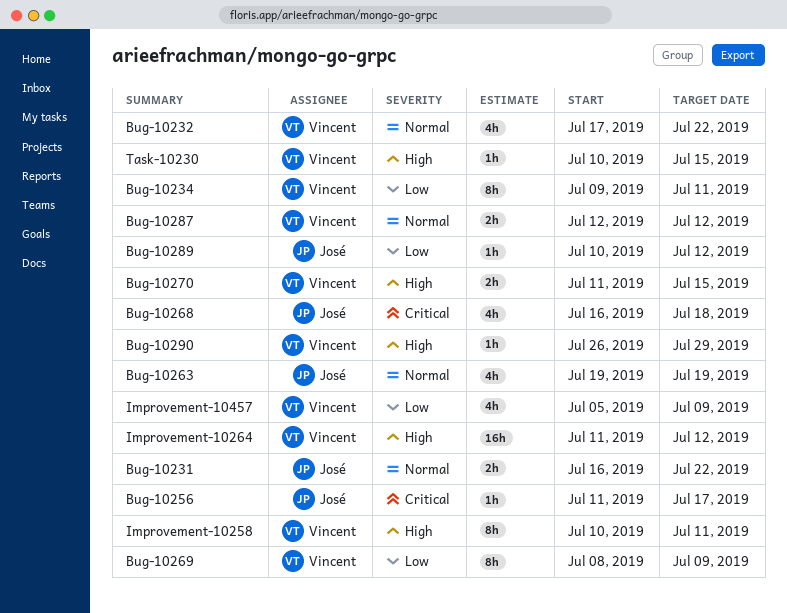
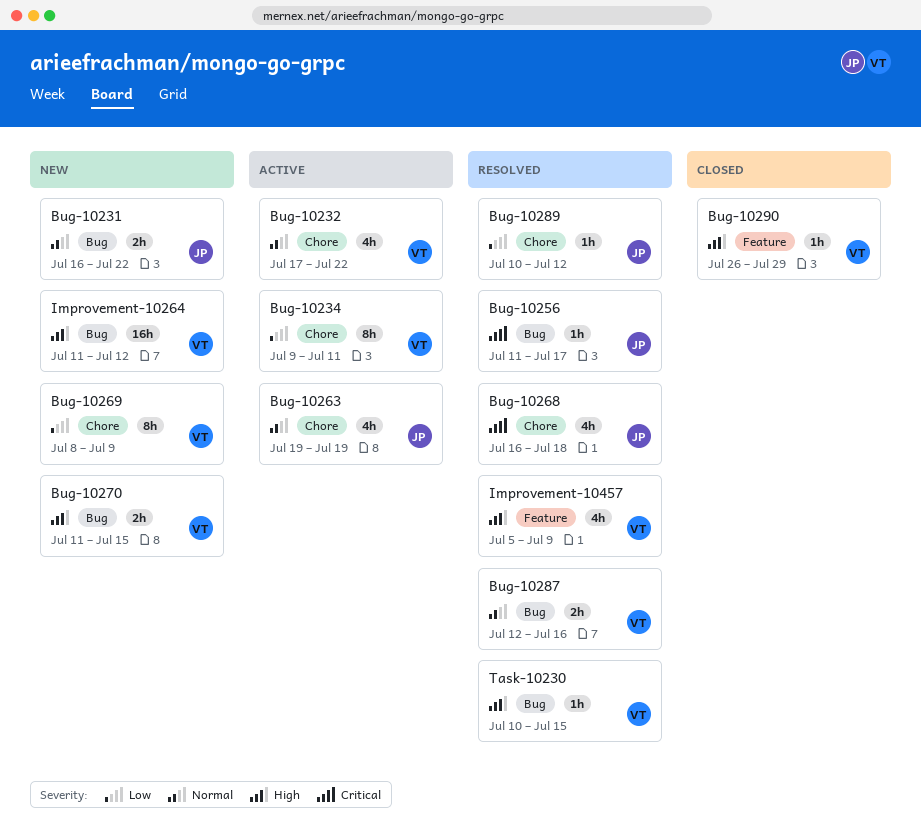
Bug-10287, due: Jul 12 -> Jul 16
Improvement-10258: present -> none
Improvement-10457, priority: Low -> High

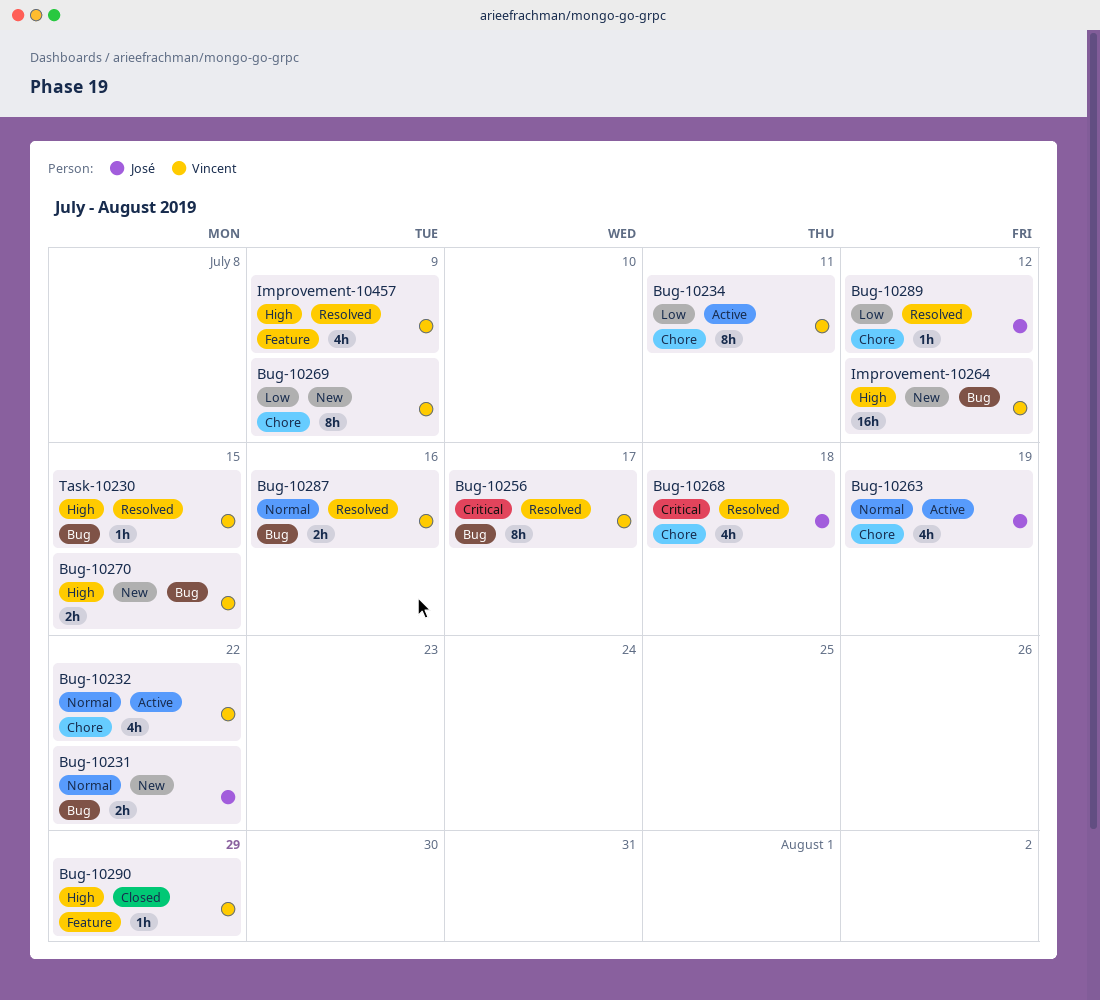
Bug-10256, owner: José -> Vincent
Bug-10256, estimate: 1h -> 8h

